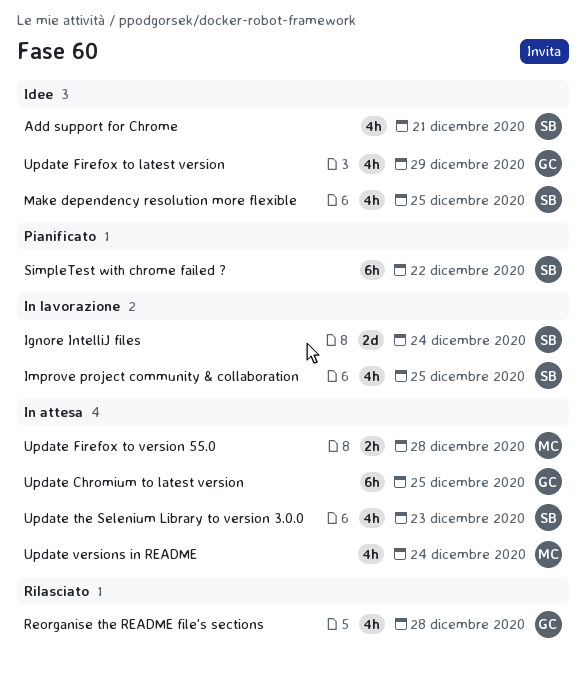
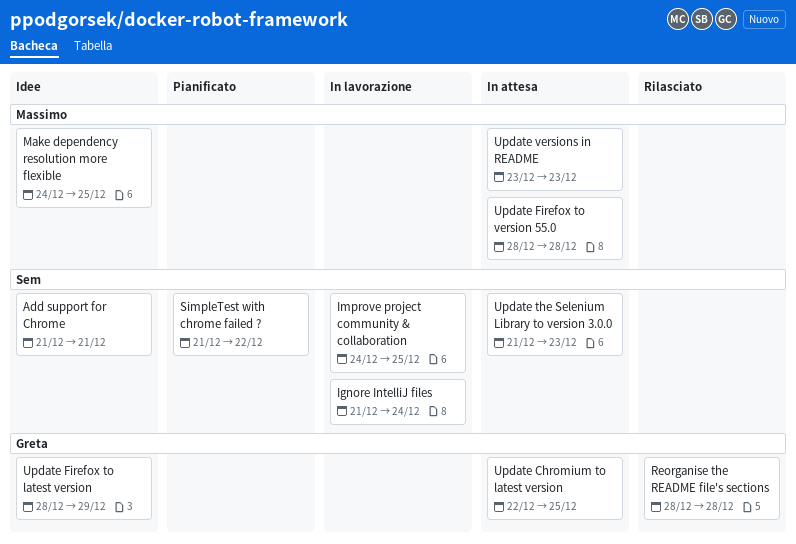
Make dependency resolution more flexible, owner: Sem -> Massimo
Update versions in README, due: Dec 24 -> Dec 23

